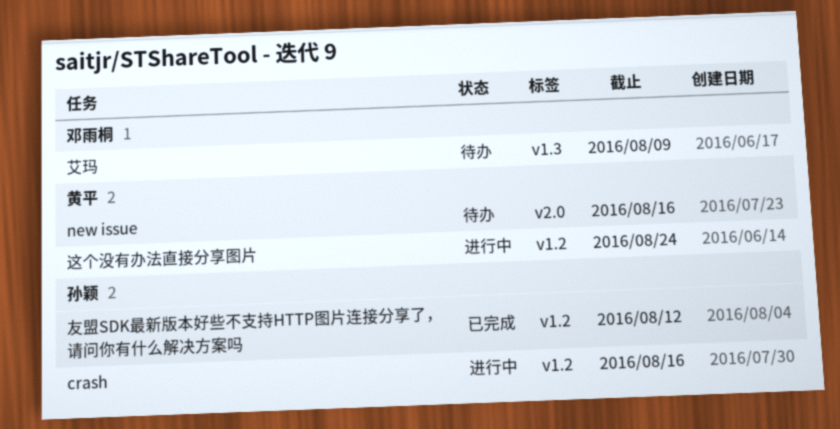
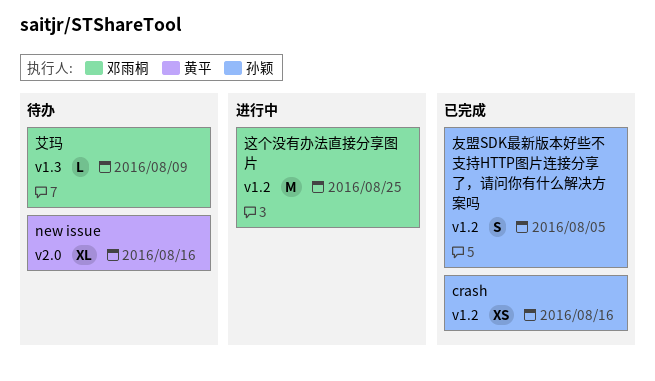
crash, status: 进行中 -> 已完成
友盟SDK最新版本好些不支持HTTP图片连接分享了，请问你有什么解决方案吗, due: Aug 12 -> Aug 5
这个没有办法直接分享图片, owner: 黄平 -> 邓雨桐
这个没有办法直接分享图片, due: Aug 24 -> Aug 25

